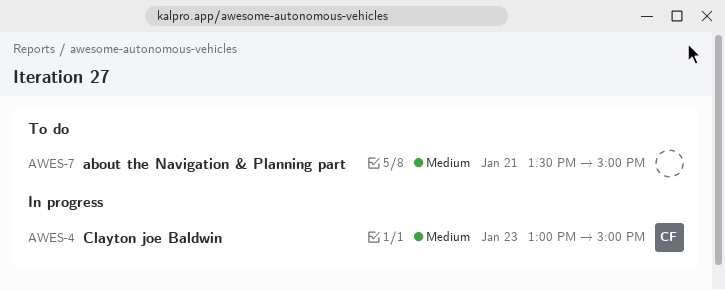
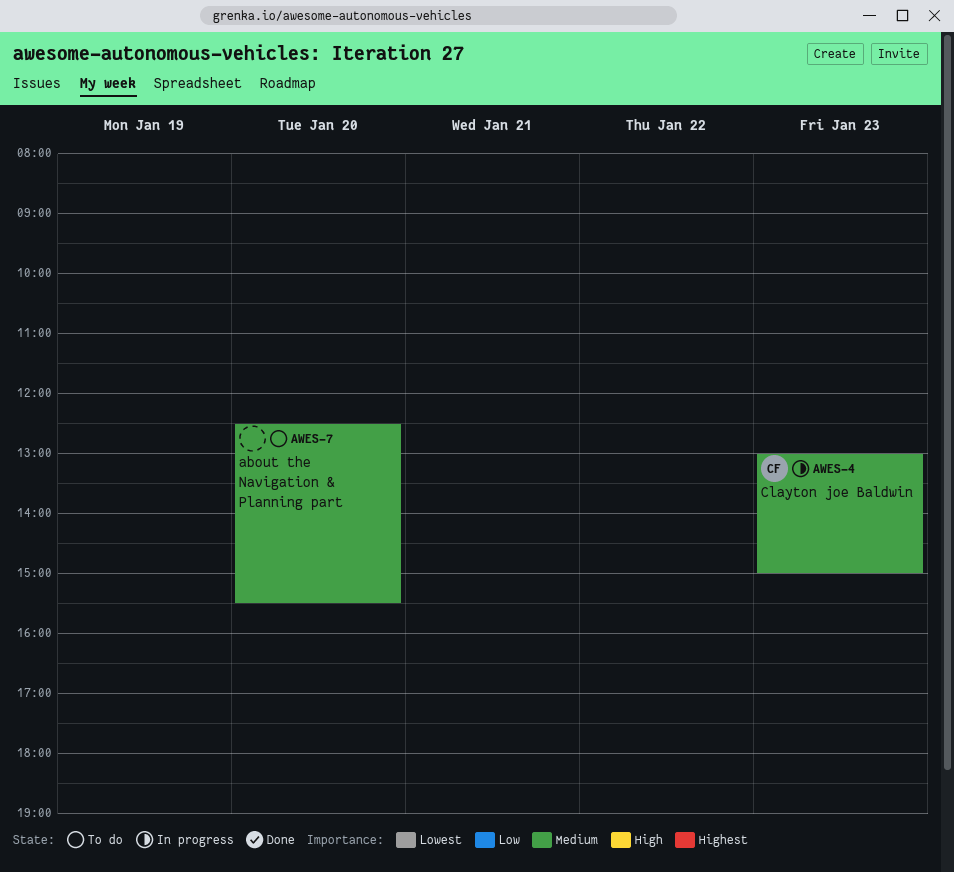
AWES-7, day: Jan 21 -> Jan 20
AWES-7, begins: 13:30 -> 12:30
AWES-7, ends: 15:00 -> 15:30

